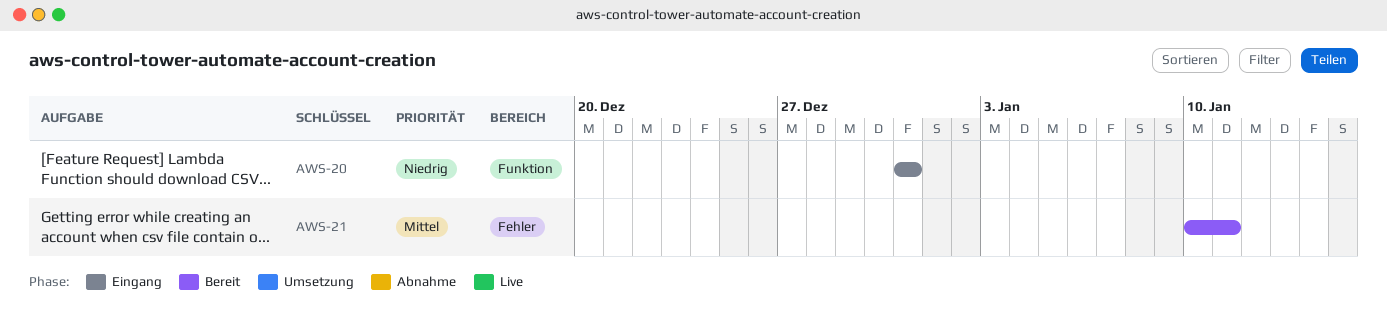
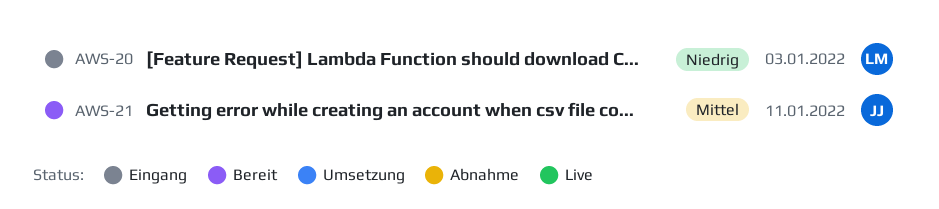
AWS-20, due: Dec 31 -> Jan 3

